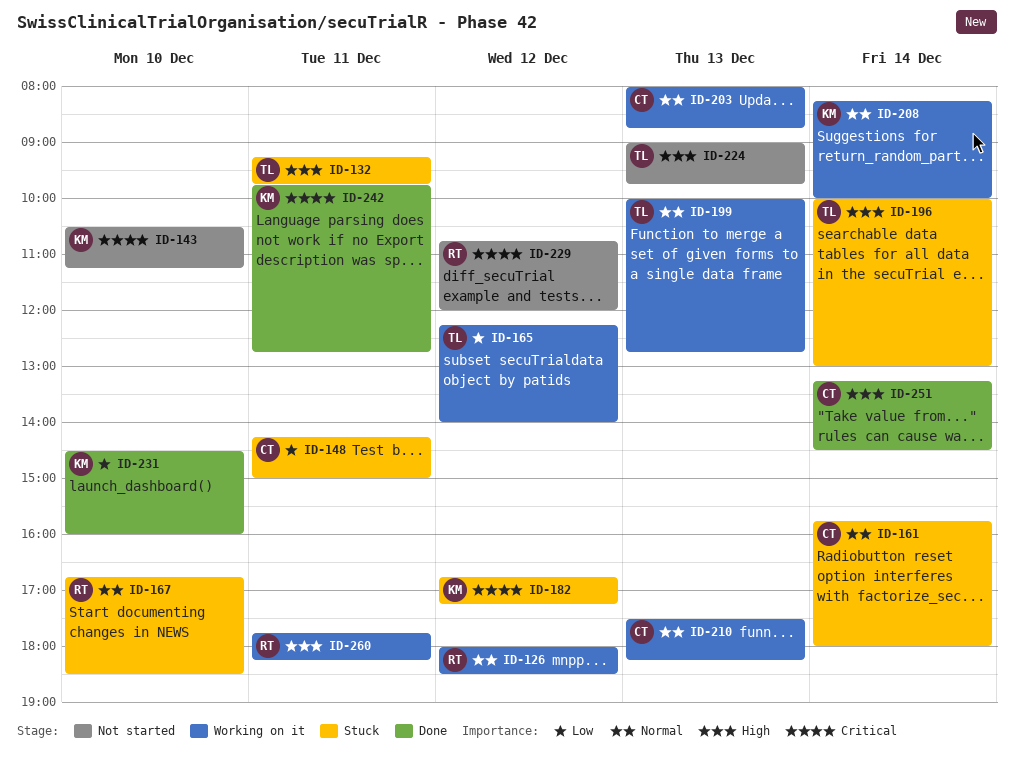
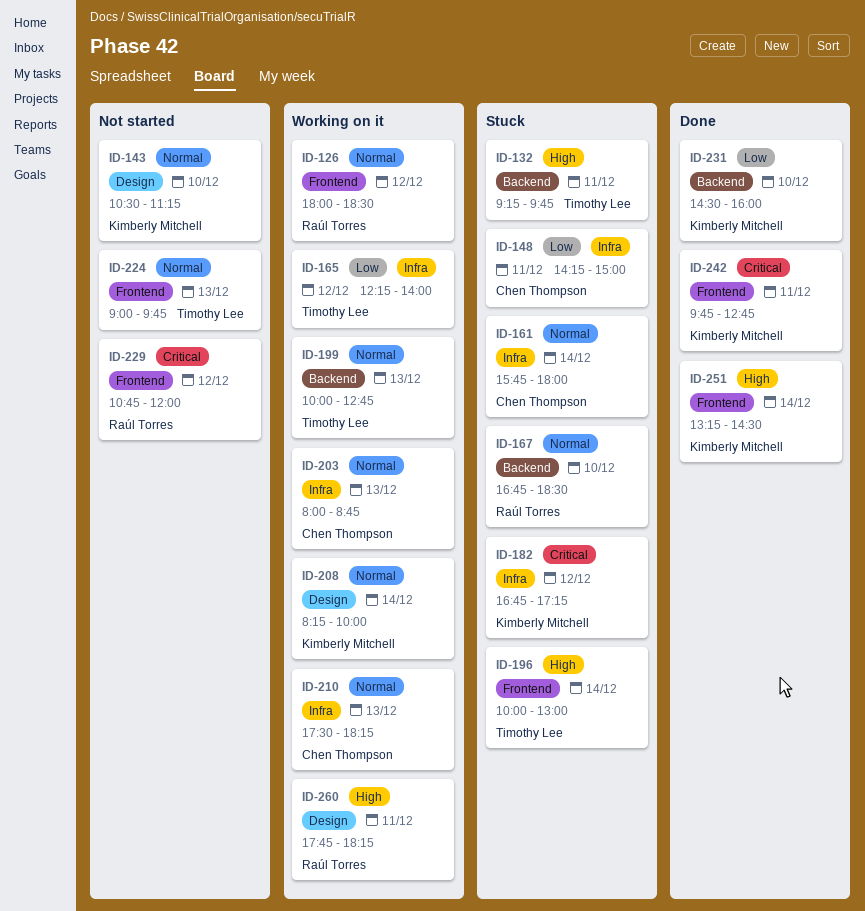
ID-143, priority: Critical -> Normal
ID-224, priority: High -> Normal
ID-251, owner: Chen Thompson -> Kimberly Mitchell

